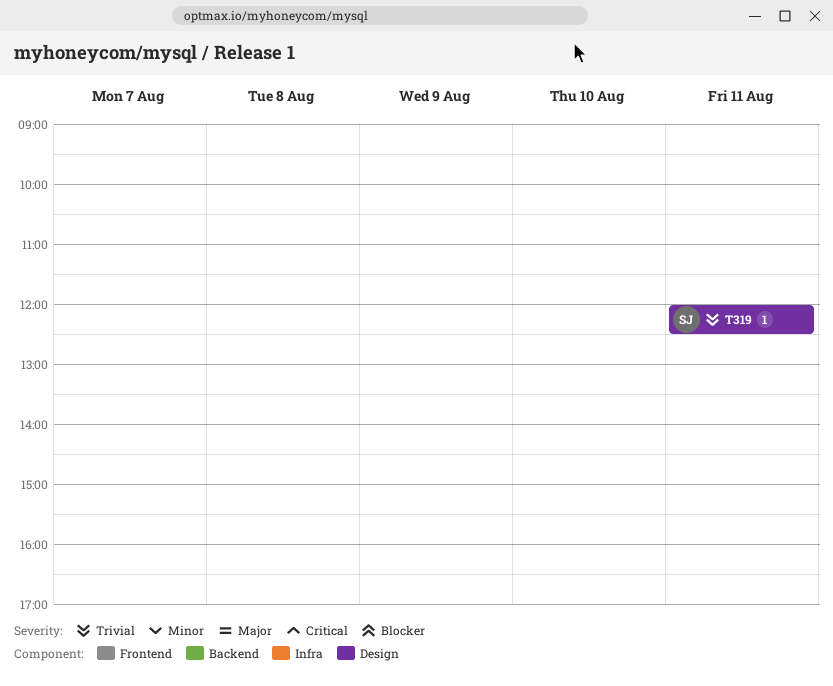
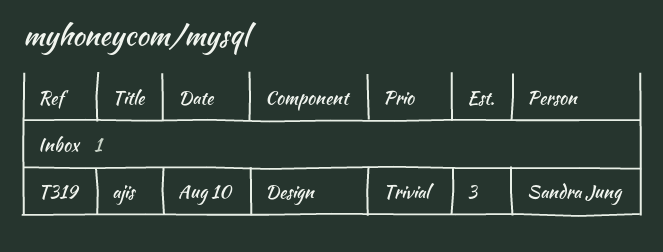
T319, estimate: 1 -> 3
T319, day: Aug 11 -> Aug 10

